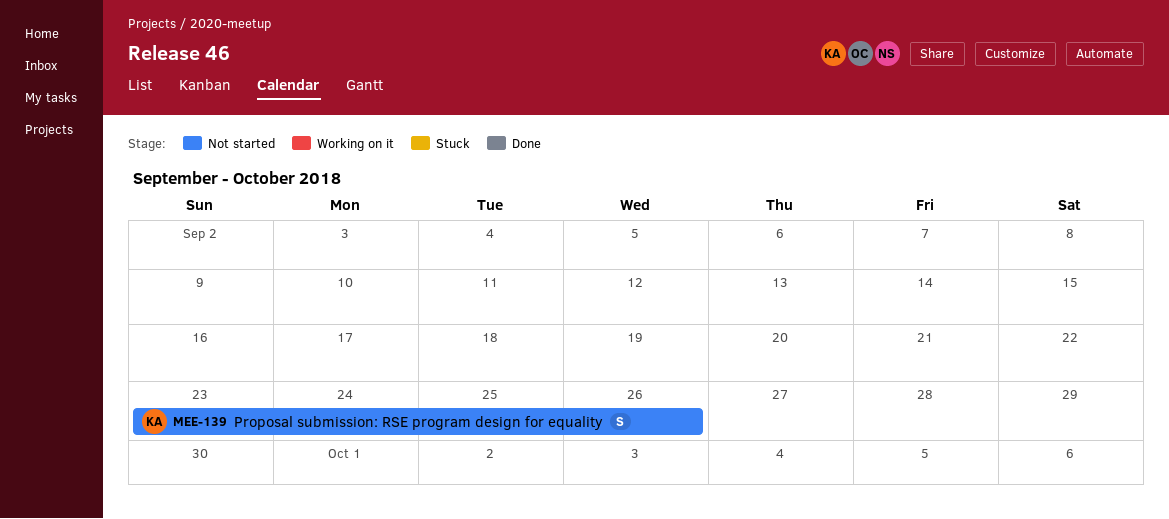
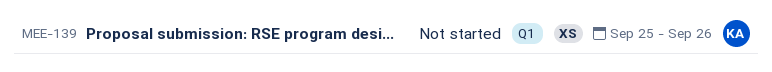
MEE-139, estimate: S -> XS
MEE-139, start: Sep 23 -> Sep 25

